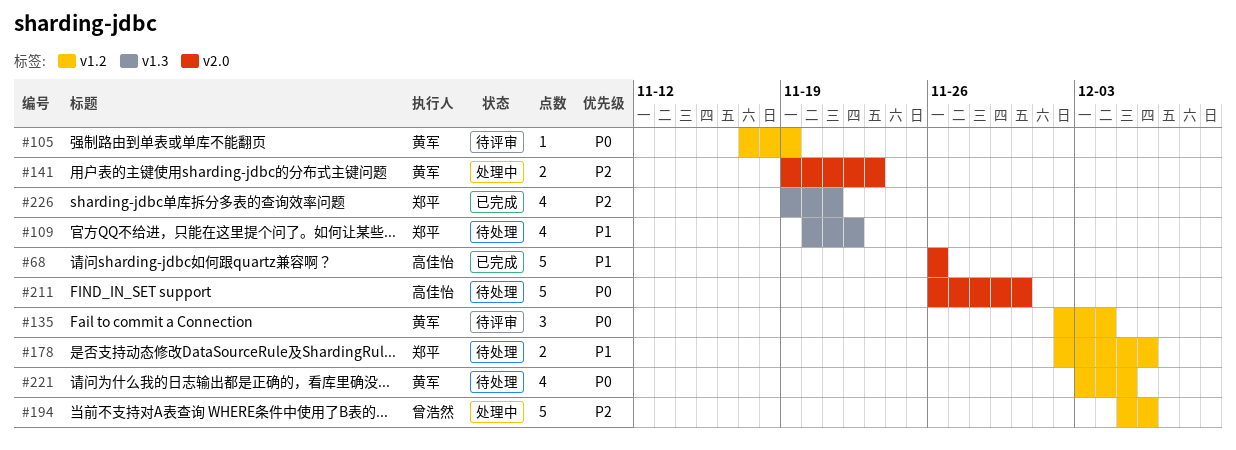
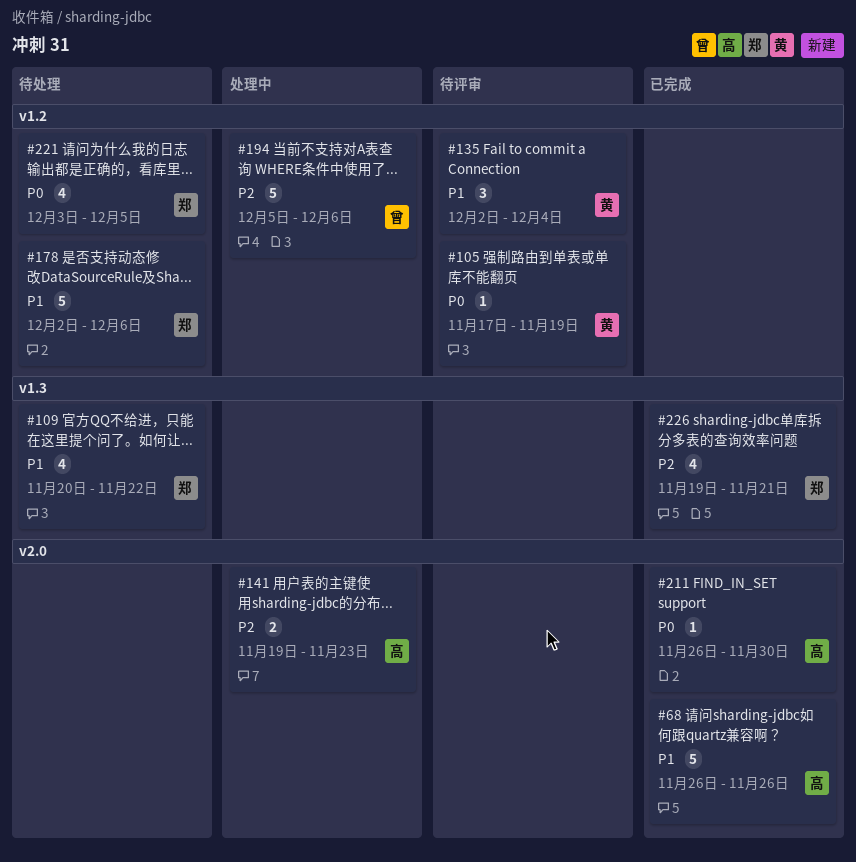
#135, priority: P0 -> P1
#141, owner: 黄军 -> 高佳怡
#178, estimate: 2 -> 5
#211, status: 待处理 -> 已完成
#211, estimate: 5 -> 1
#221, owner: 黄军 -> 郑平

